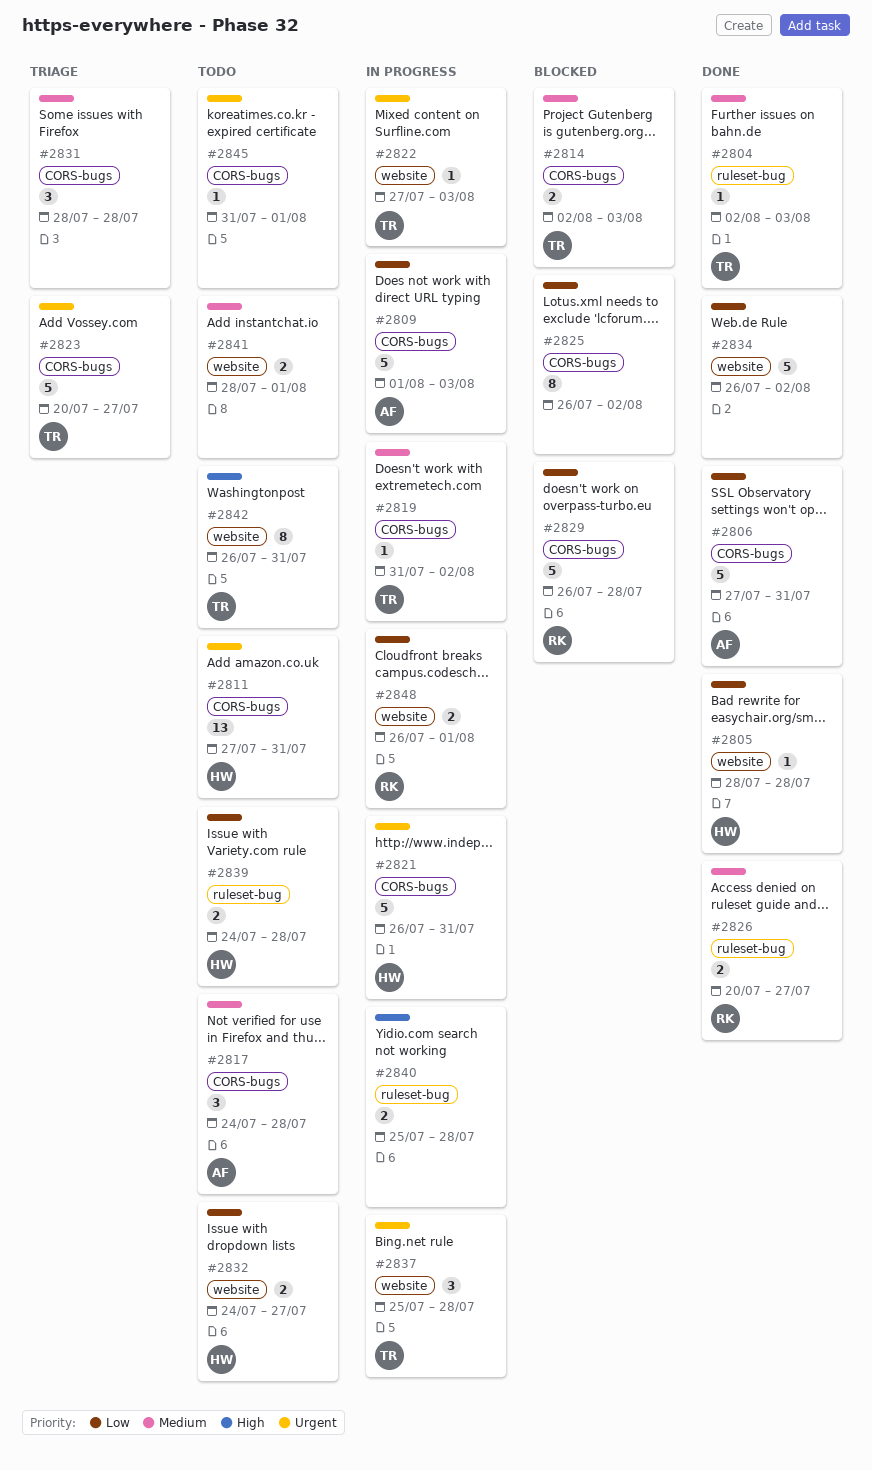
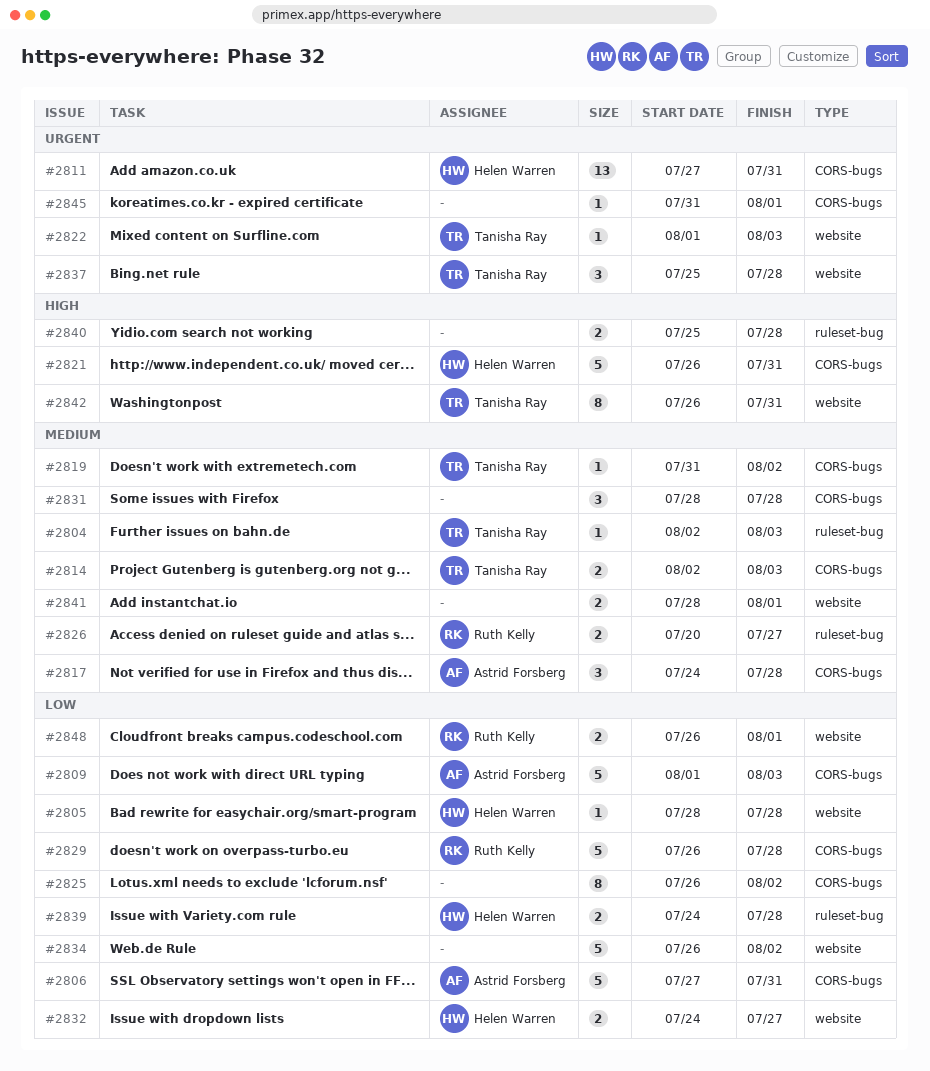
#2821, priority: Urgent -> High
#2822, start: Jul 27 -> Aug 1
#2823: present -> none

